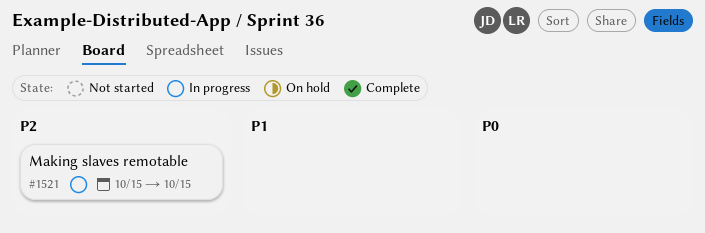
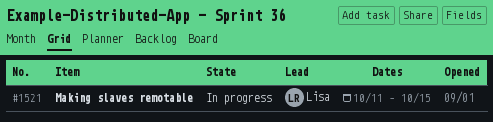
#1521, start: Oct 15 -> Oct 11

